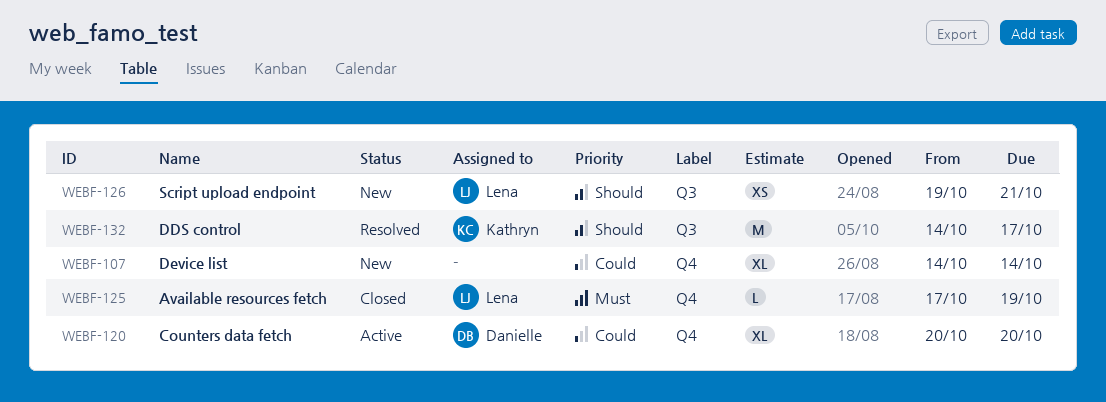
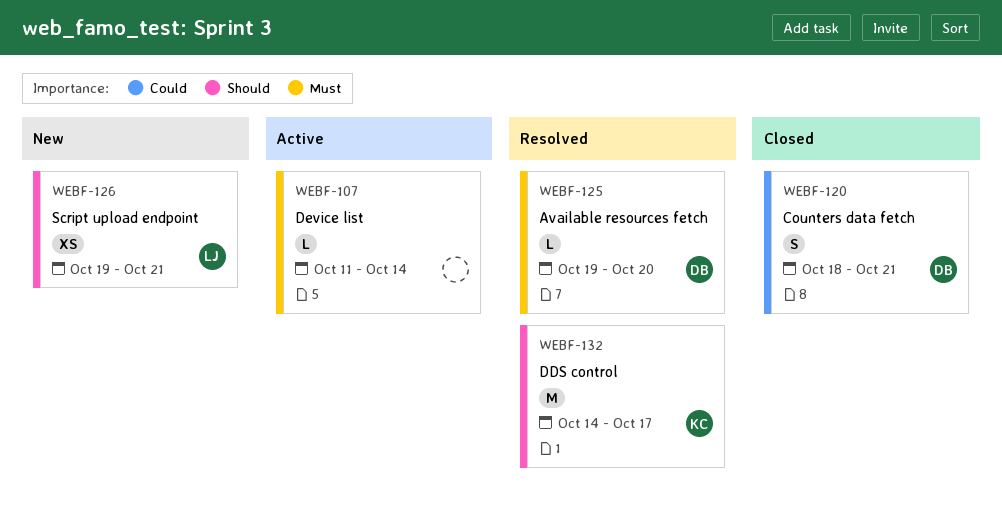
WEBF-107, status: New -> Active
WEBF-107, priority: Could -> Must
WEBF-107, estimate: XL -> L
WEBF-107, start: Oct 14 -> Oct 11
WEBF-120, status: Active -> Closed
WEBF-120, estimate: XL -> S
WEBF-120, start: Oct 20 -> Oct 18
WEBF-120, due: Oct 20 -> Oct 21
WEBF-125, status: Closed -> Resolved
WEBF-125, owner: Lena -> Danielle
WEBF-125, start: Oct 17 -> Oct 19
WEBF-125, due: Oct 19 -> Oct 20

